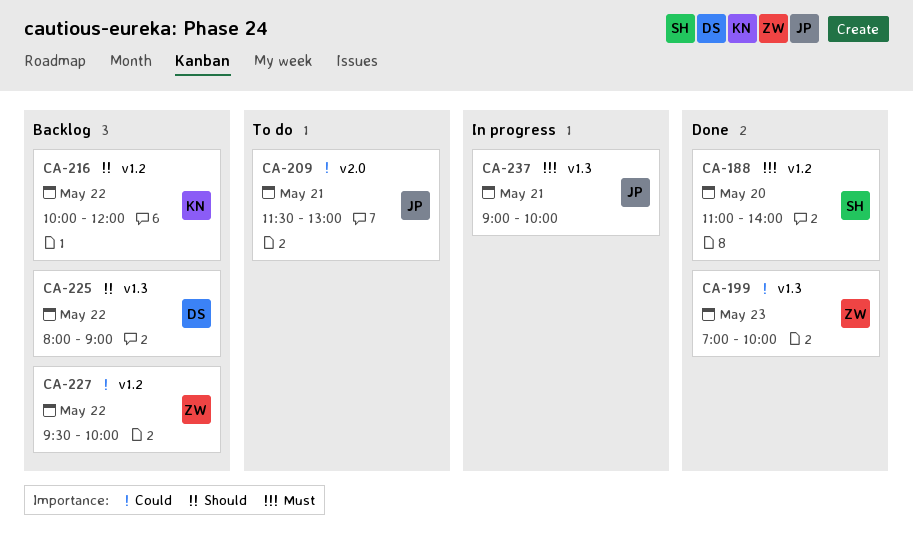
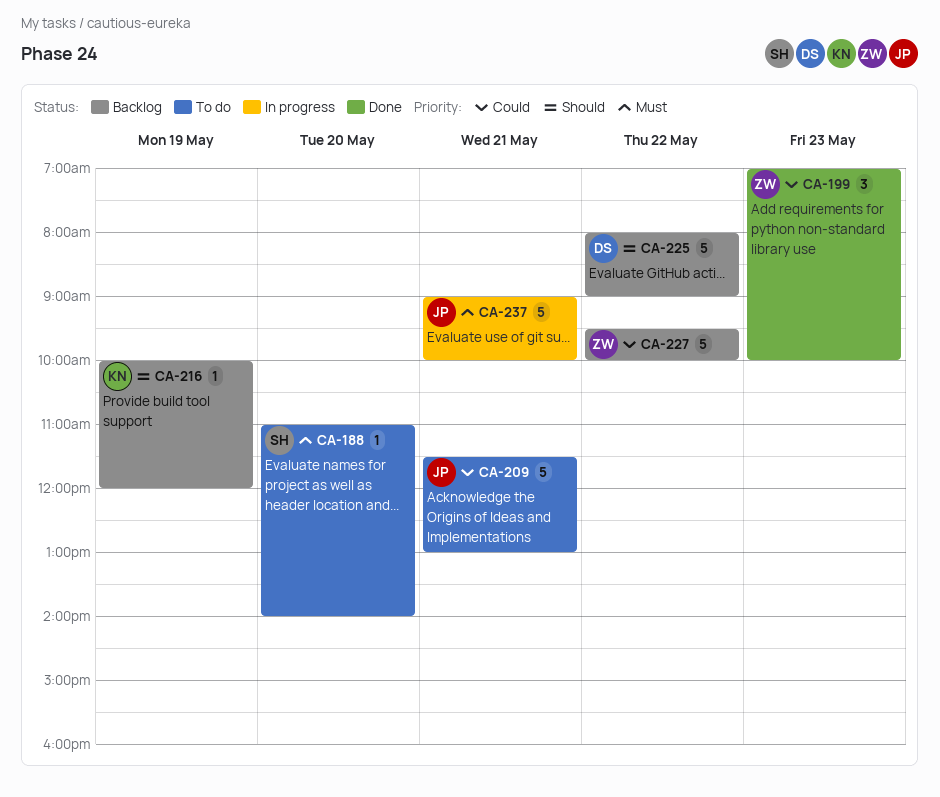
CA-188, status: Done -> To do
CA-216, day: May 22 -> May 19

